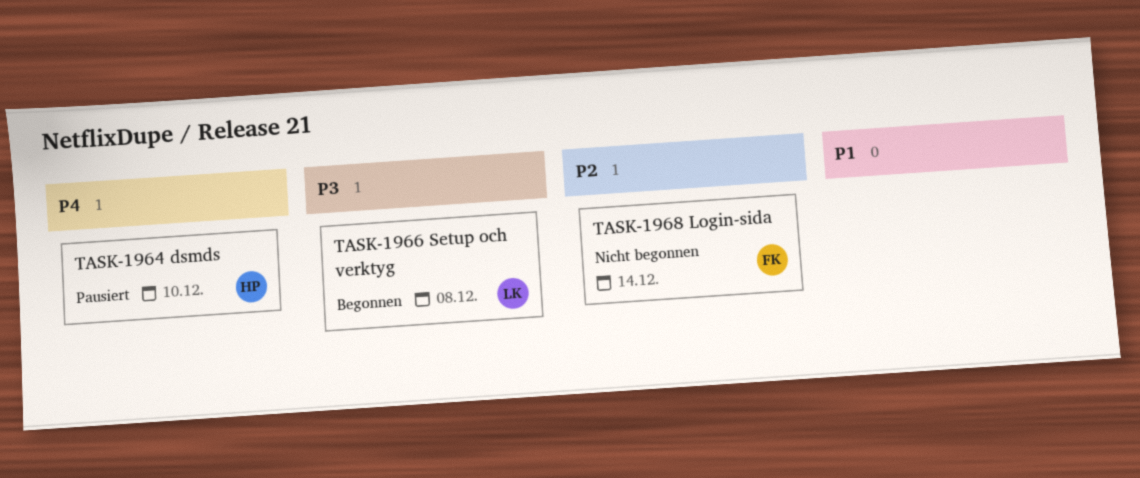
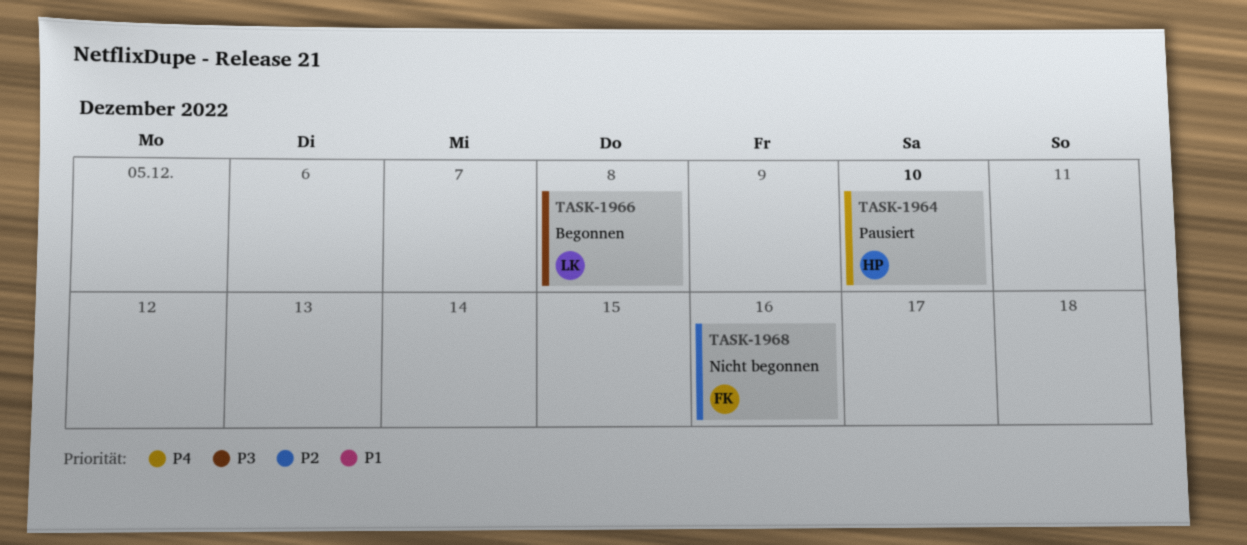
TASK-1968, due: Dec 14 -> Dec 16

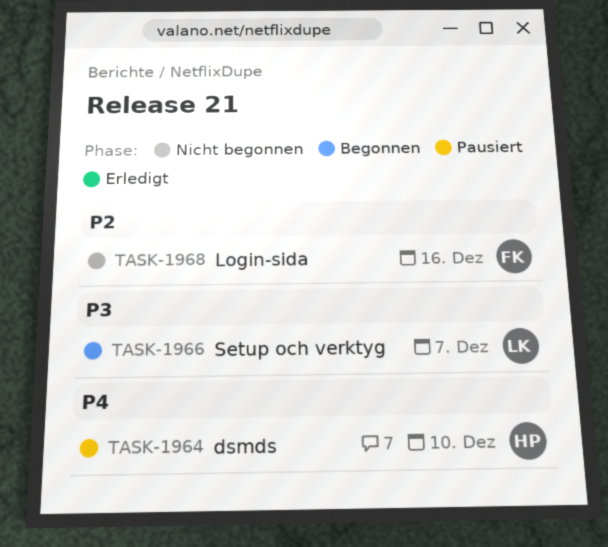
TASK-1966, due: Dec 8 -> Dec 7

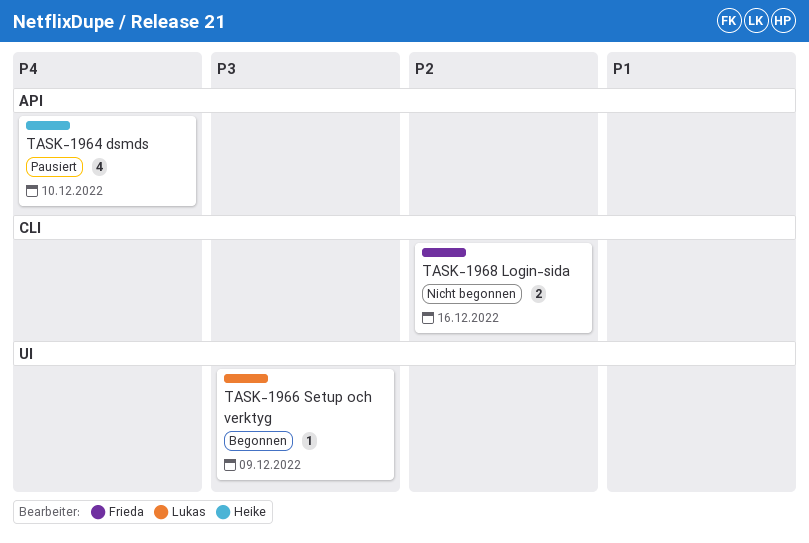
TASK-1966, due: Dec 7 -> Dec 9

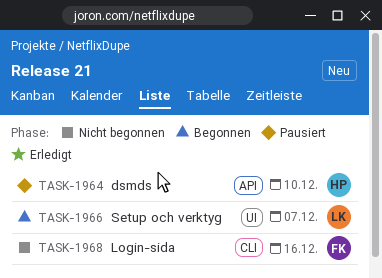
TASK-1966, due: Dec 9 -> Dec 7

